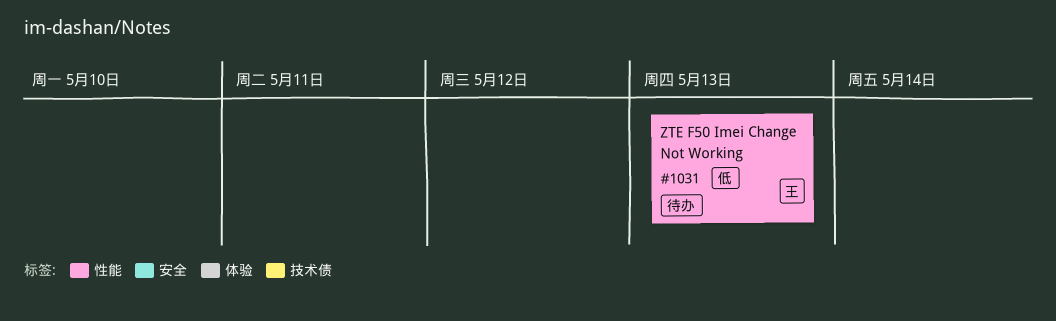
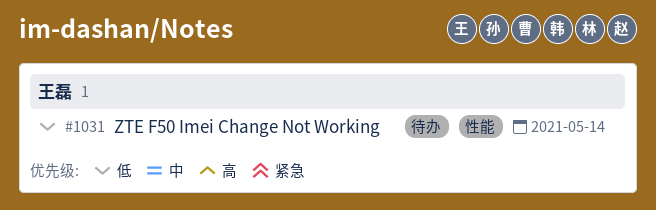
#1031, due: May 13 -> May 14

